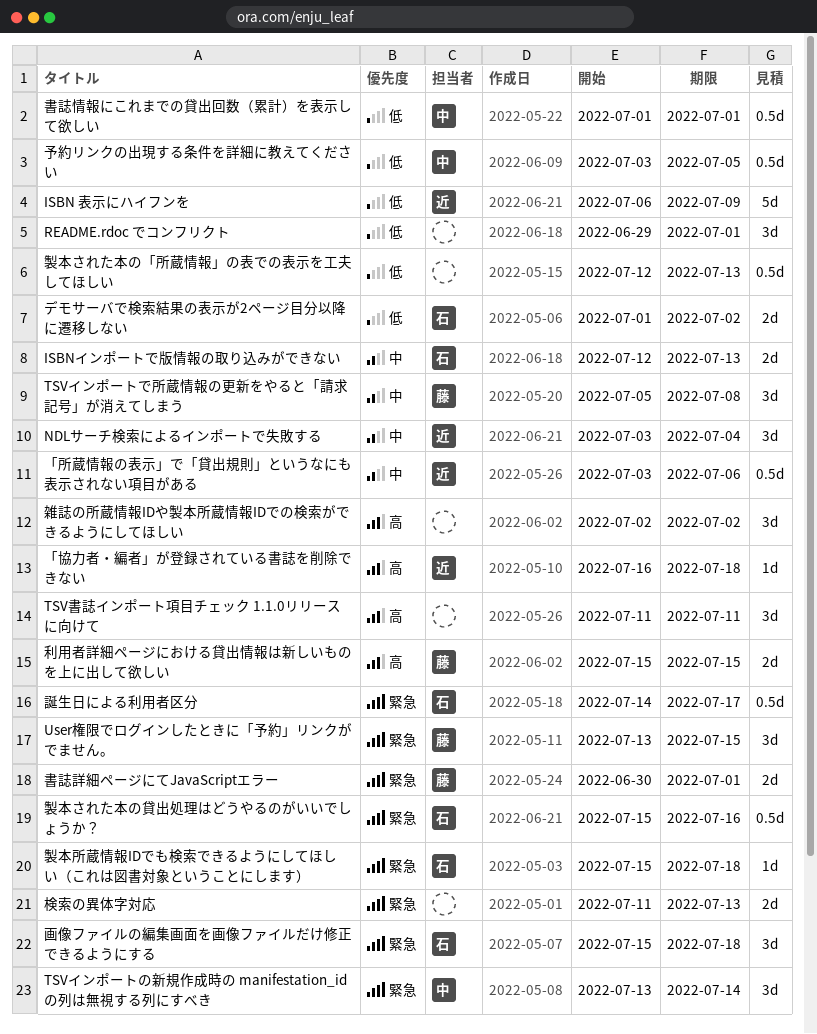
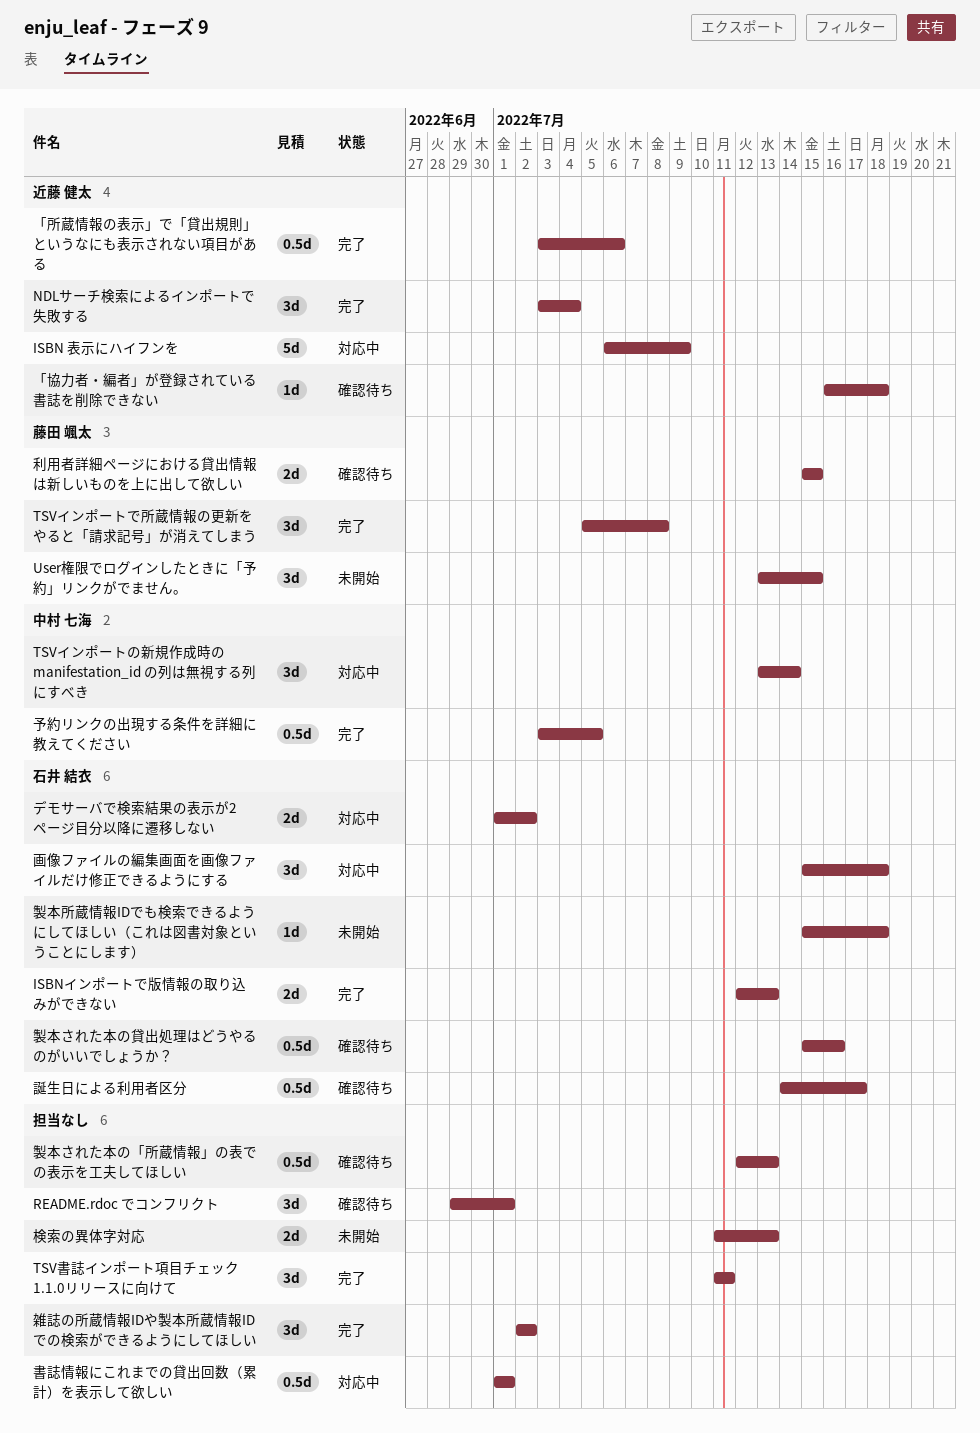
書誌情報にこれまでの貸出回数（累計）を表示して欲しい, owner: 中村 七海 -> none
書誌詳細ページにてJavaScriptエラー: present -> none

